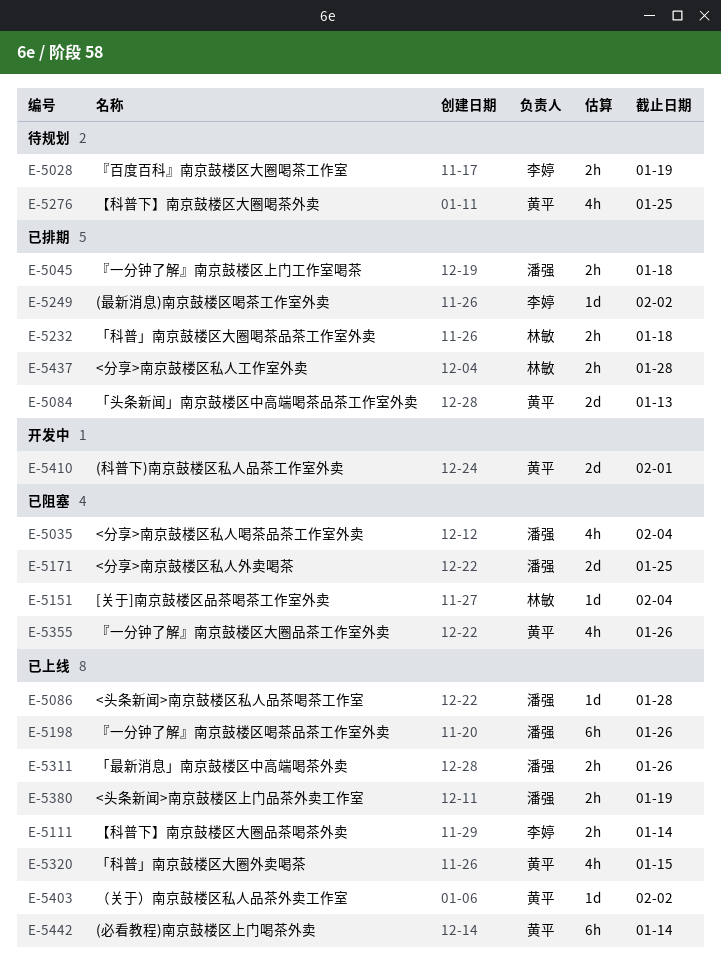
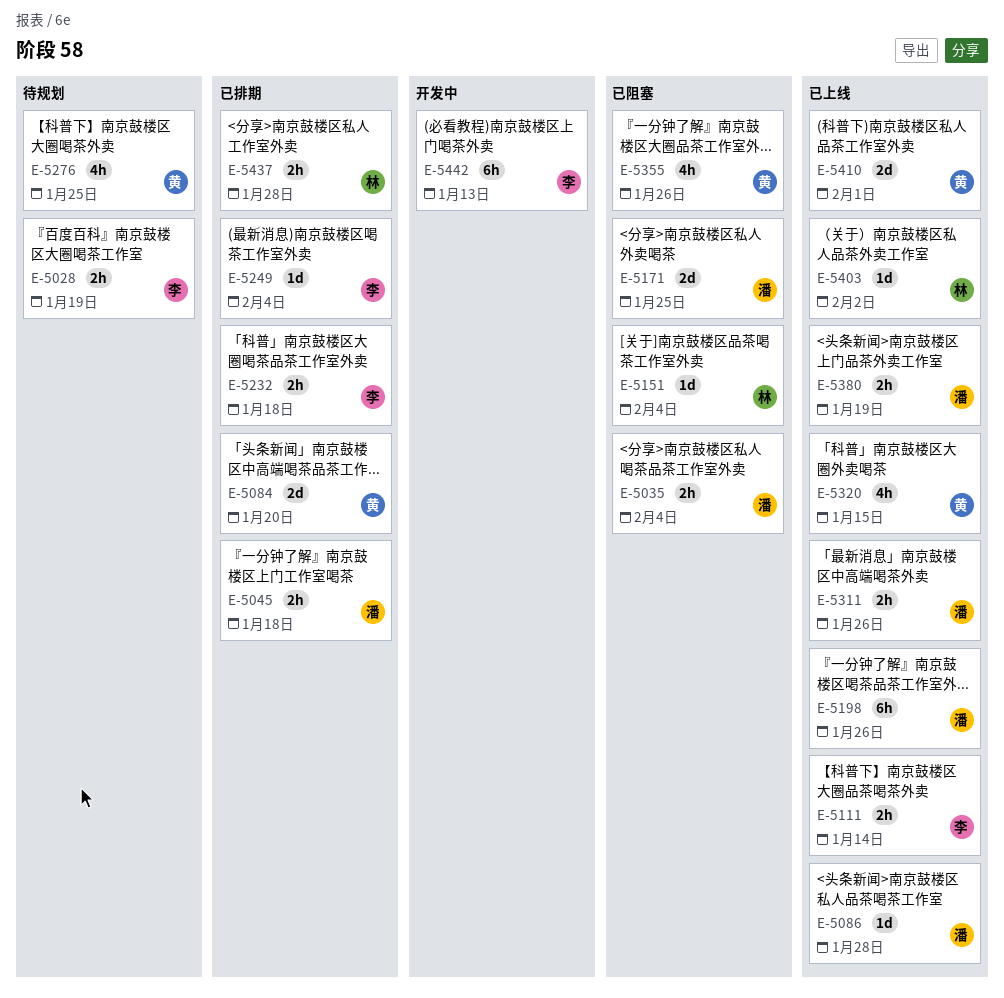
E-5035, estimate: 4h -> 2h
E-5084, due: Jan 13 -> Jan 20
E-5232, owner: 林敏 -> 李婷
E-5249, due: Feb 2 -> Feb 4
E-5403, owner: 黄平 -> 林敏
E-5410, status: 开发中 -> 已上线
E-5442, status: 已上线 -> 开发中
E-5442, owner: 黄平 -> 李婷
E-5442, due: Jan 14 -> Jan 13

